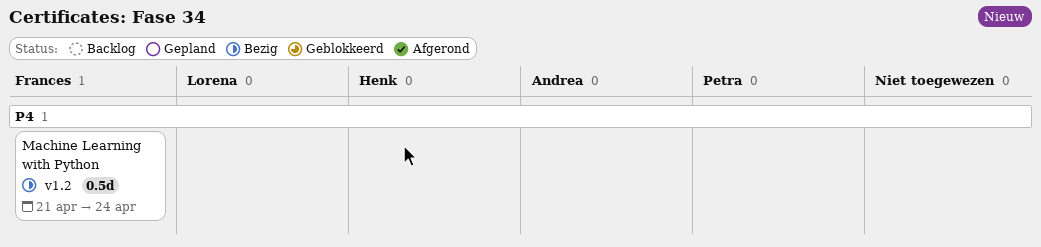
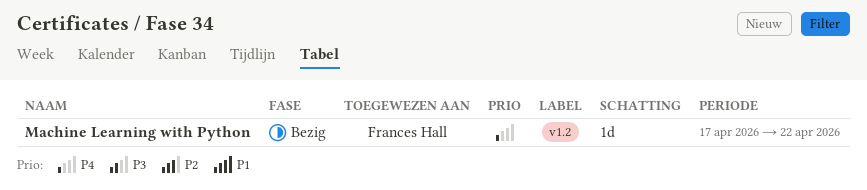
Machine Learning with Python, estimate: 0.5d -> 1d
Machine Learning with Python, start: Apr 21 -> Apr 17
Machine Learning with Python, due: Apr 24 -> Apr 22

